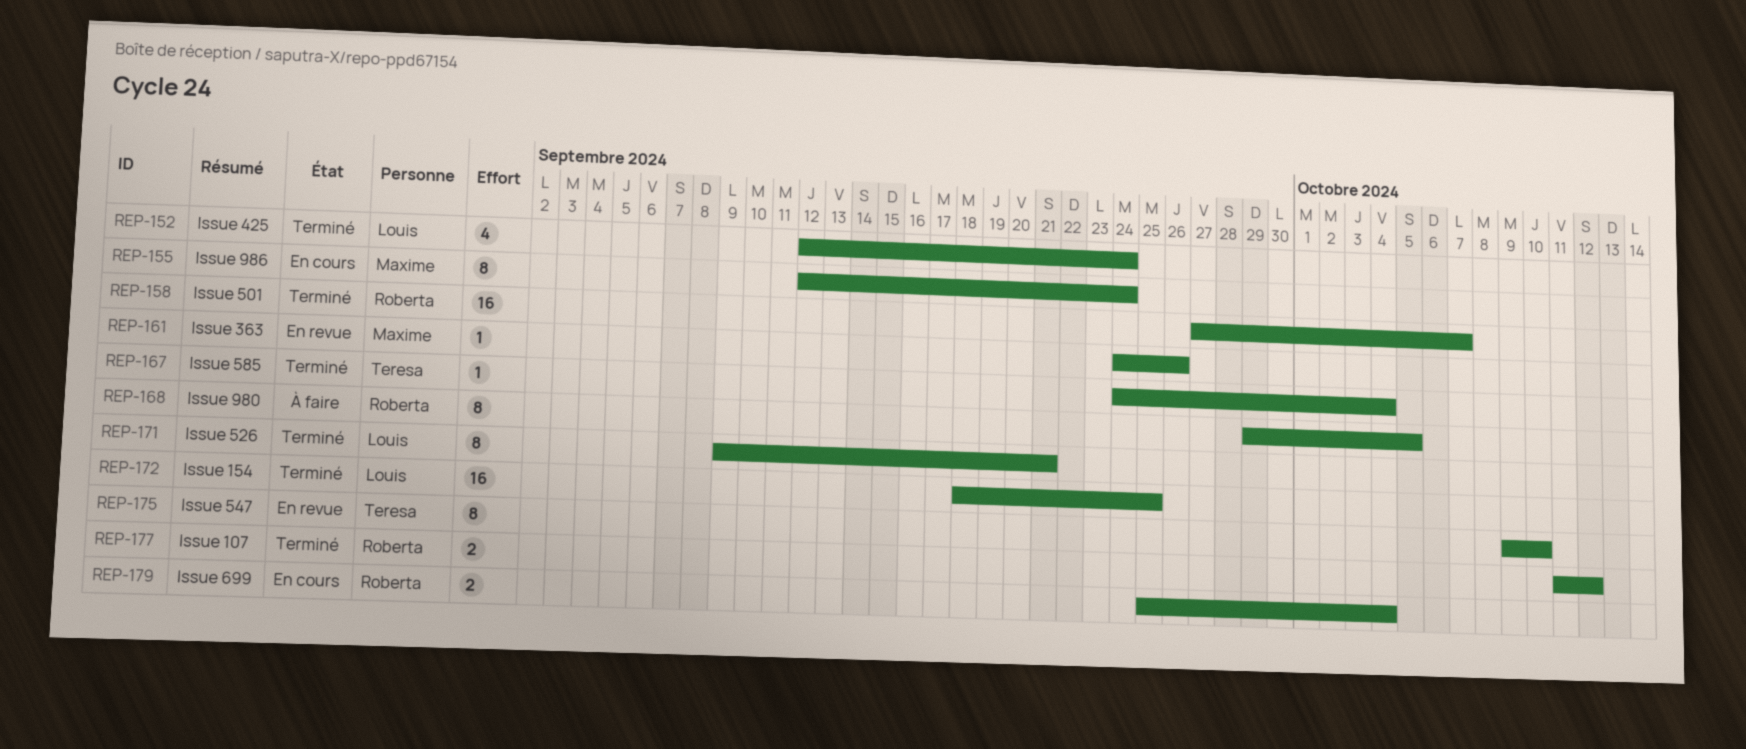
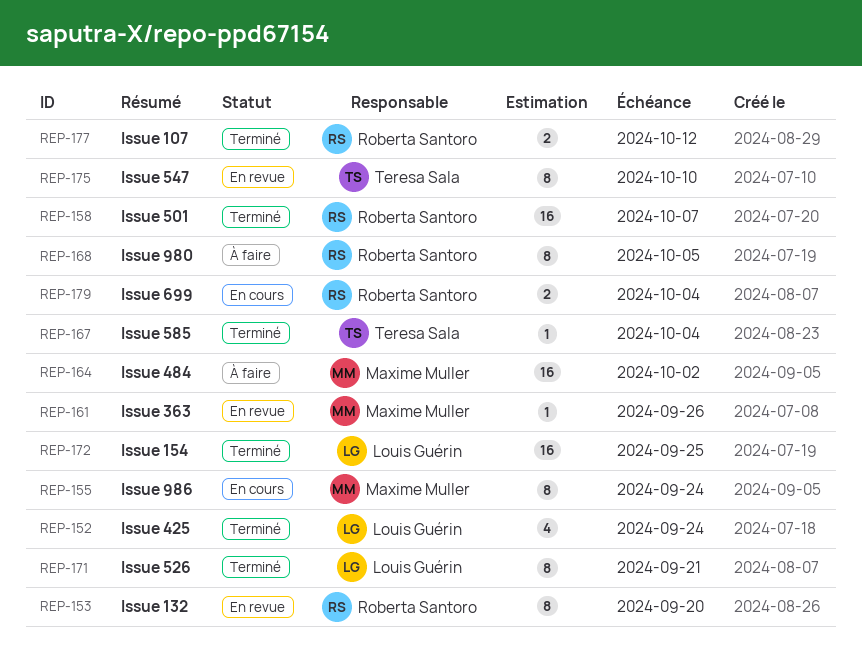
REP-153: none -> present
REP-164: none -> present

